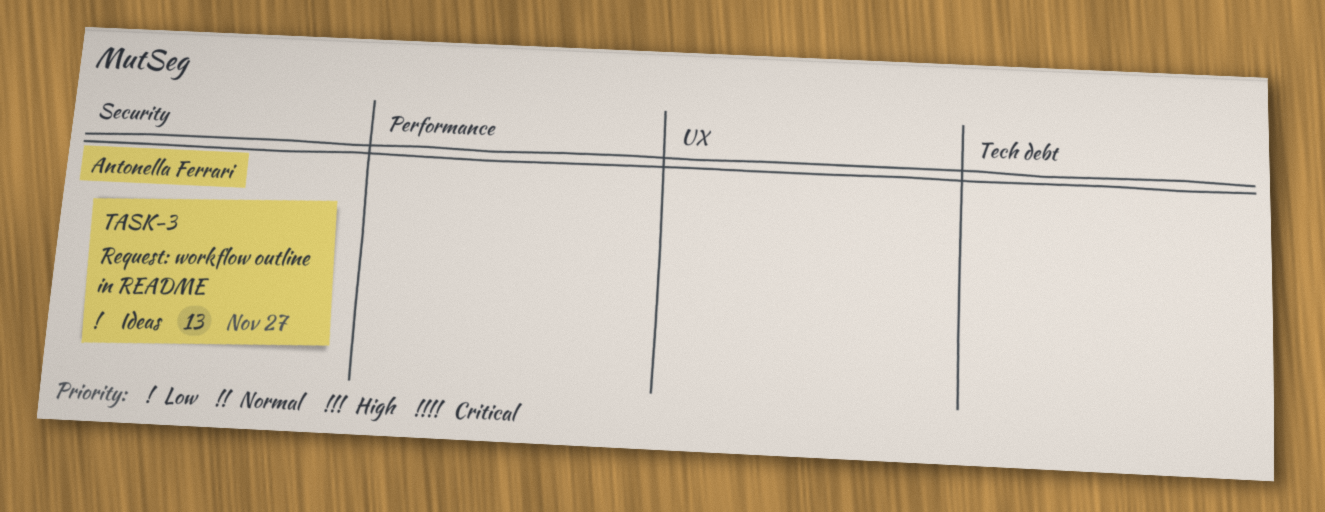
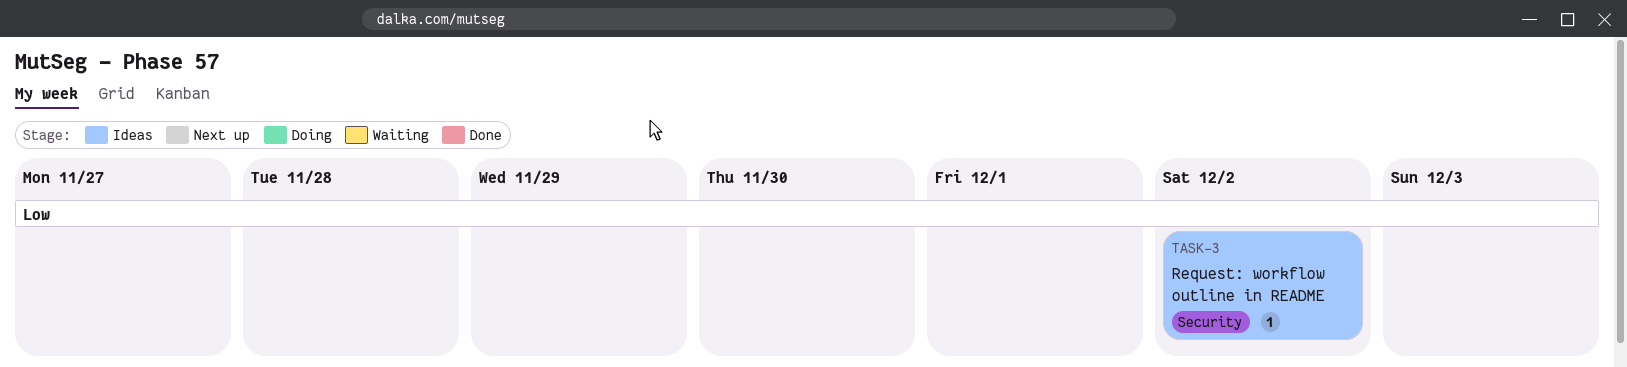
TASK-3, estimate: 13 -> 1
TASK-3, due: Nov 27 -> Dec 2

